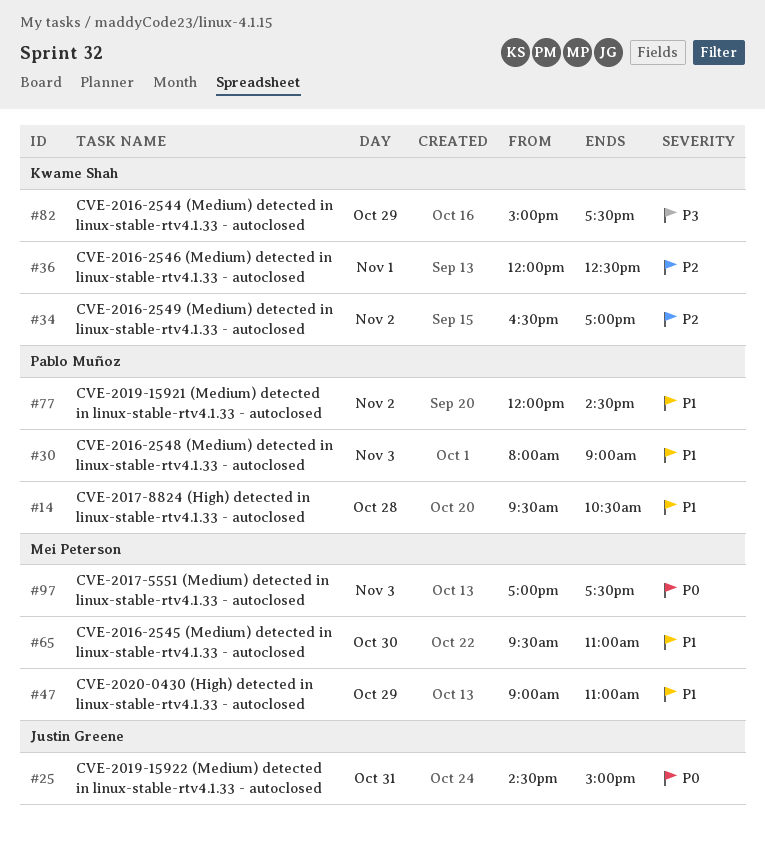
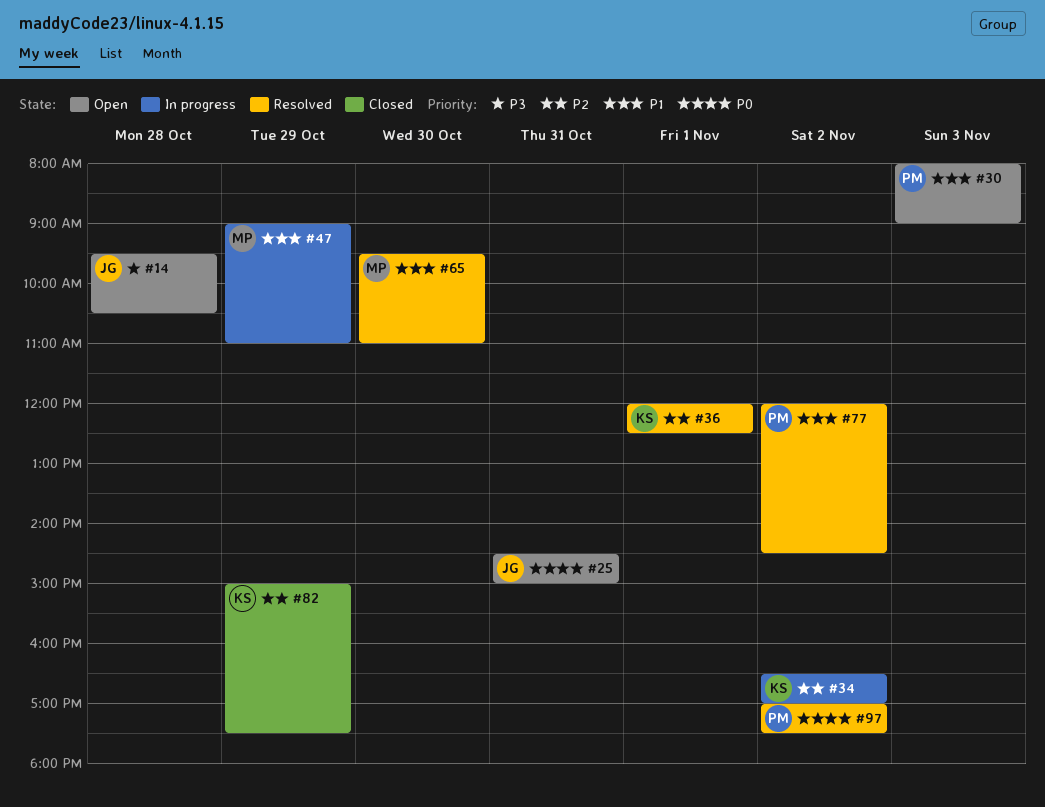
#14, owner: Pablo Muñoz -> Justin Greene
#14, priority: P1 -> P3
#82, priority: P3 -> P2
#97, owner: Mei Peterson -> Pablo Muñoz
#97, day: Nov 3 -> Nov 2

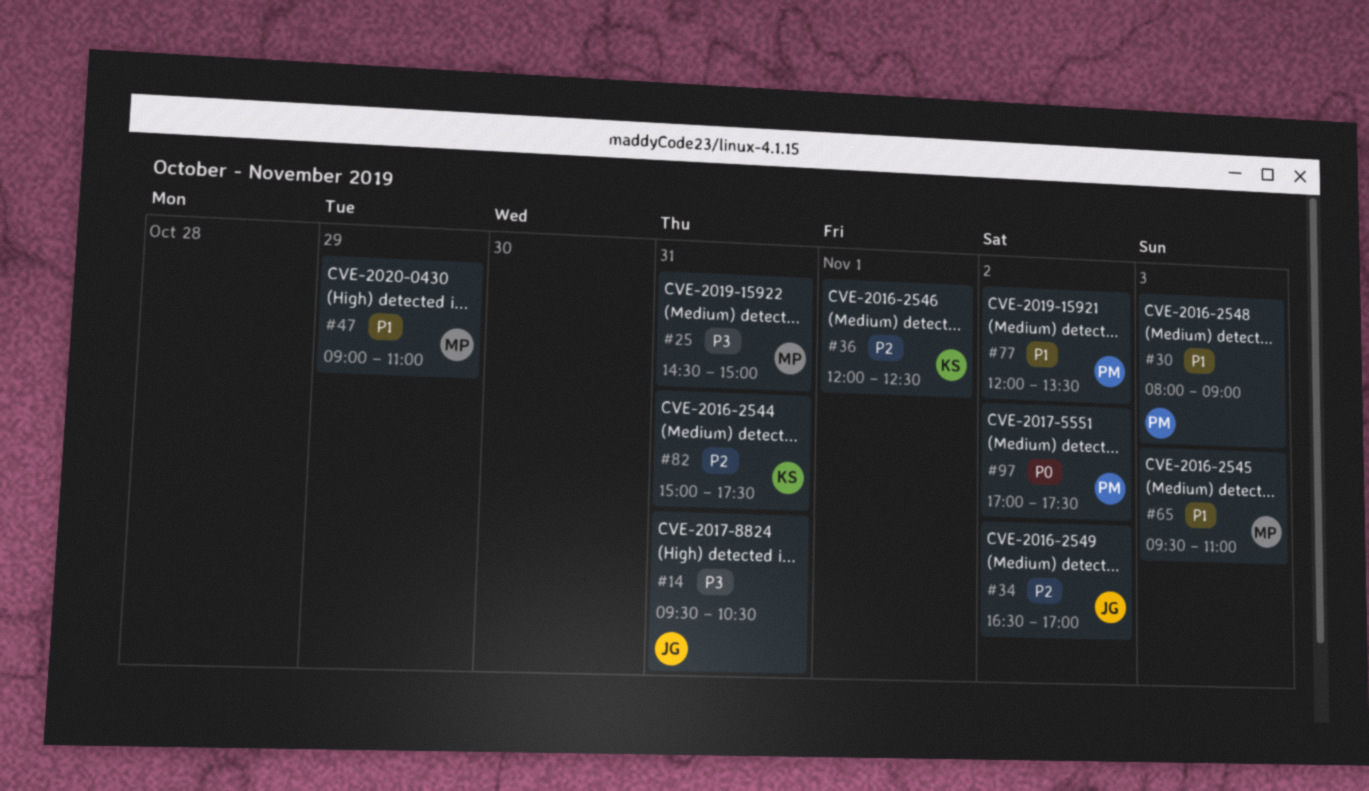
#14, day: Oct 28 -> Oct 31
#25, owner: JG -> MP
#25, priority: P0 -> P3
#34, owner: KS -> JG
#65, day: Oct 30 -> Nov 3
#77, ends: 14:30 -> 13:30
#82, day: Oct 29 -> Oct 31

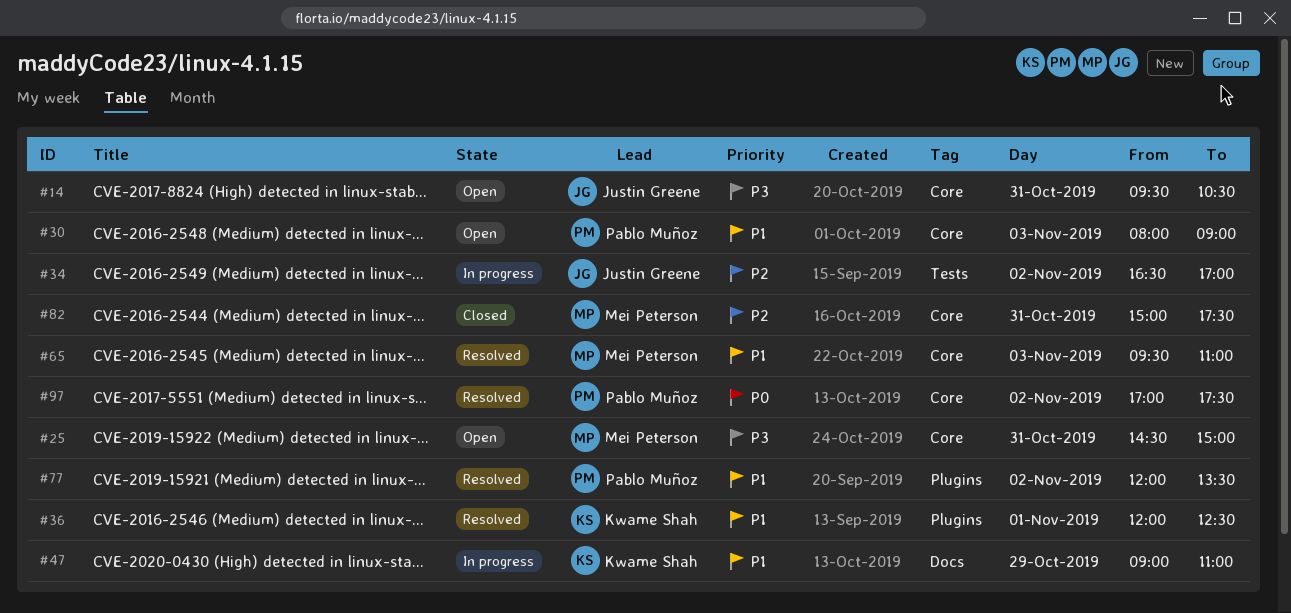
#36, priority: P2 -> P1
#47, owner: Mei Peterson -> Kwame Shah
#82, owner: Kwame Shah -> Mei Peterson

